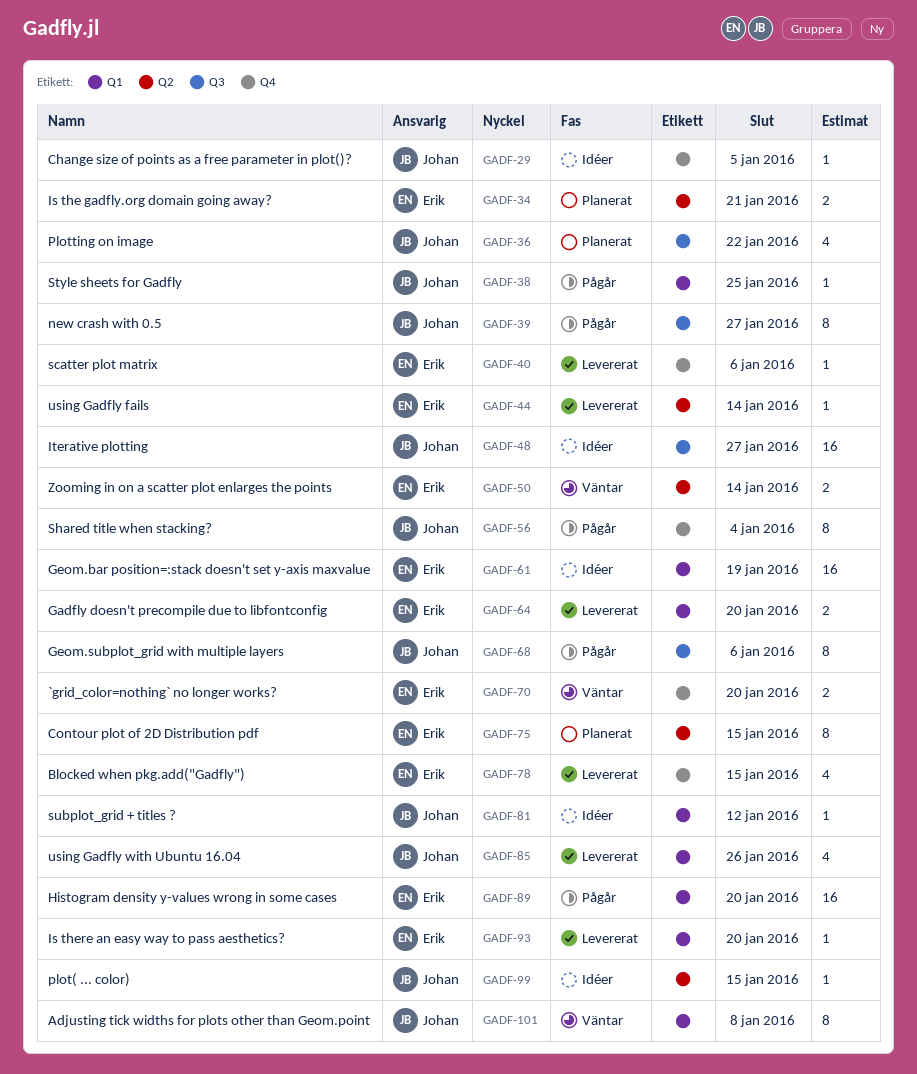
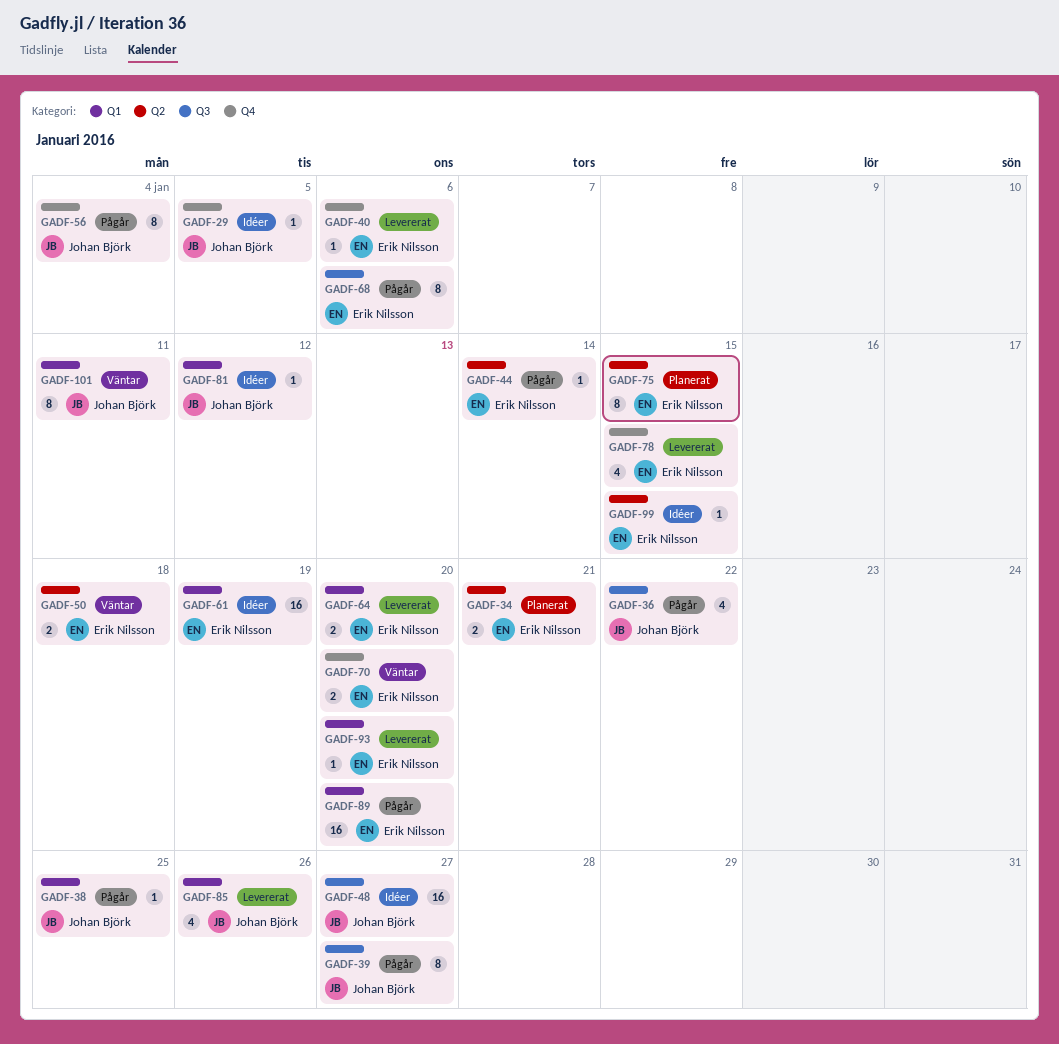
GADF-36, status: Planerat -> Pågår
GADF-44, status: Levererat -> Pågår
GADF-50, due: Jan 14 -> Jan 18
GADF-68, owner: Johan Björk -> Erik Nilsson
GADF-99, owner: Johan Björk -> Erik Nilsson
GADF-101, due: Jan 8 -> Jan 11

